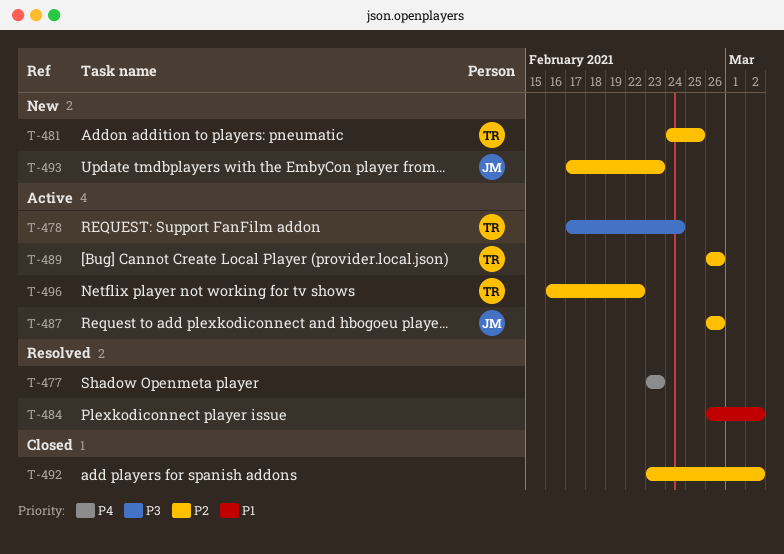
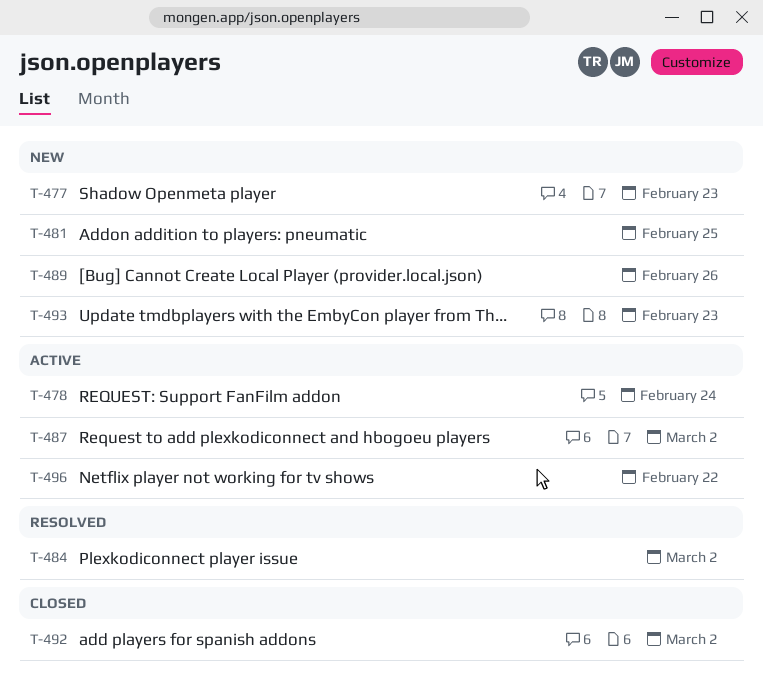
T-477, status: Resolved -> New
T-487, due: Feb 26 -> Mar 2
T-489, status: Active -> New

